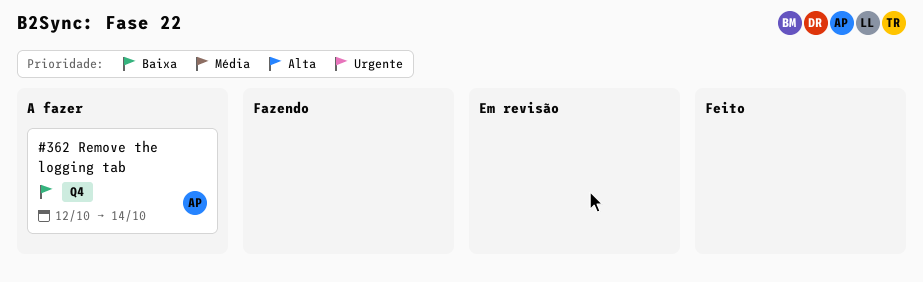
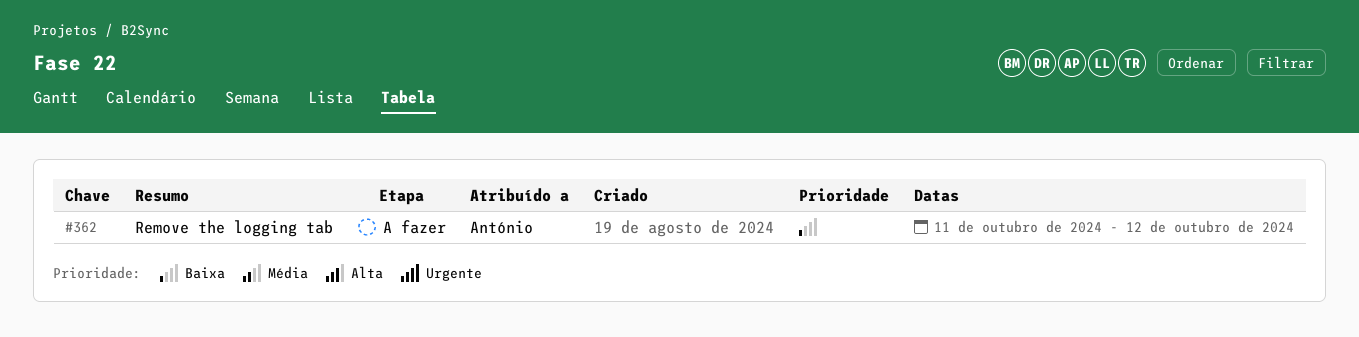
#362, start: Oct 12 -> Oct 11
#362, due: Oct 14 -> Oct 12

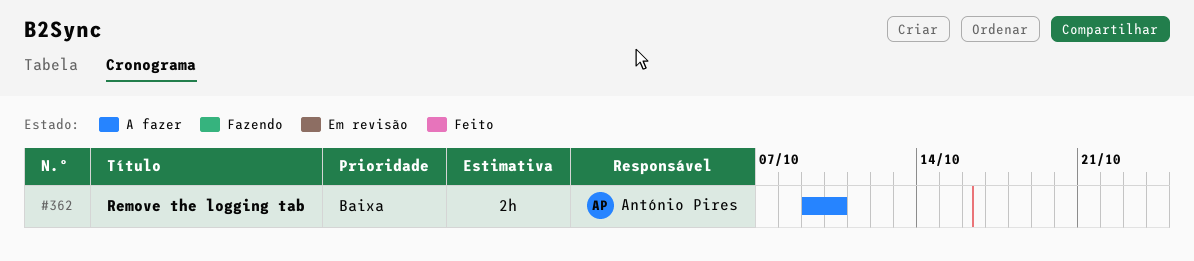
#362, start: Oct 11 -> Oct 9
#362, due: Oct 12 -> Oct 10

